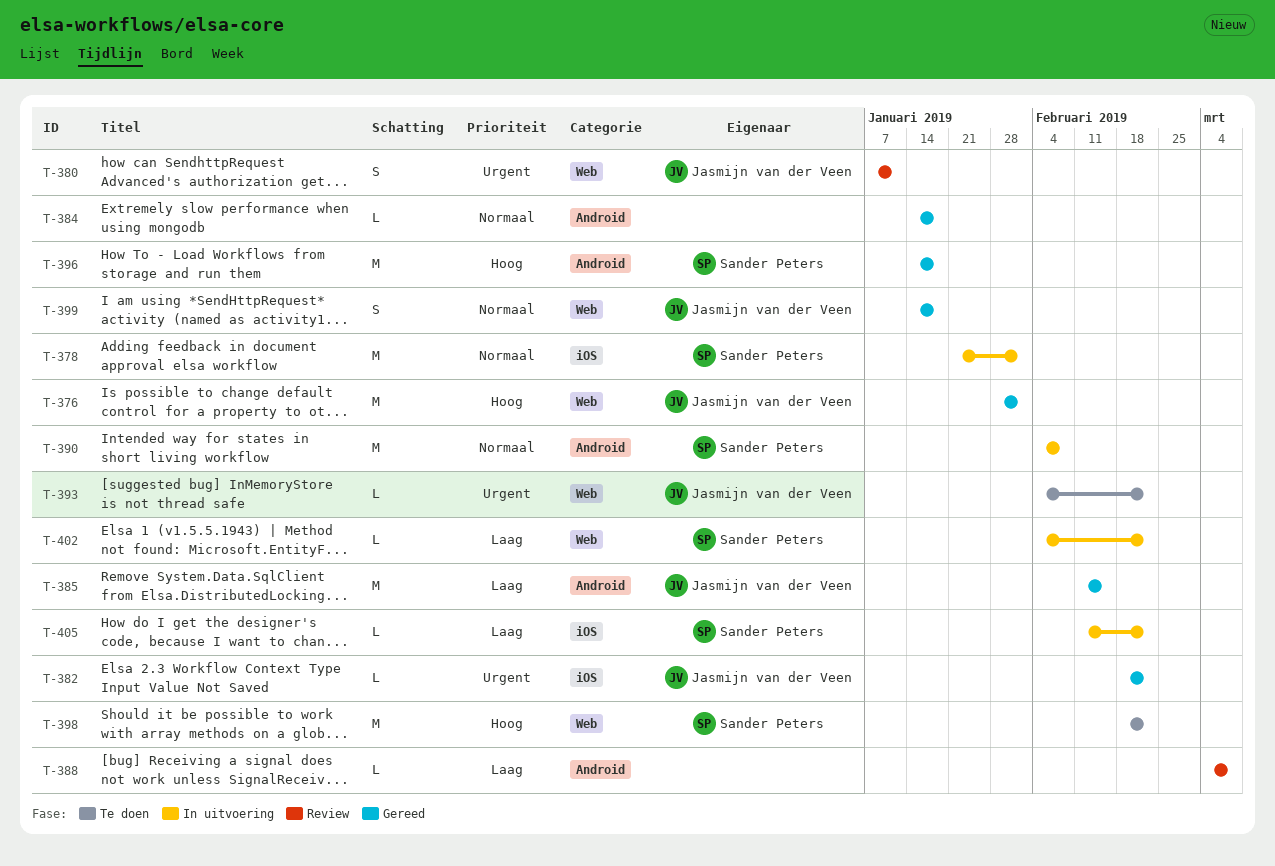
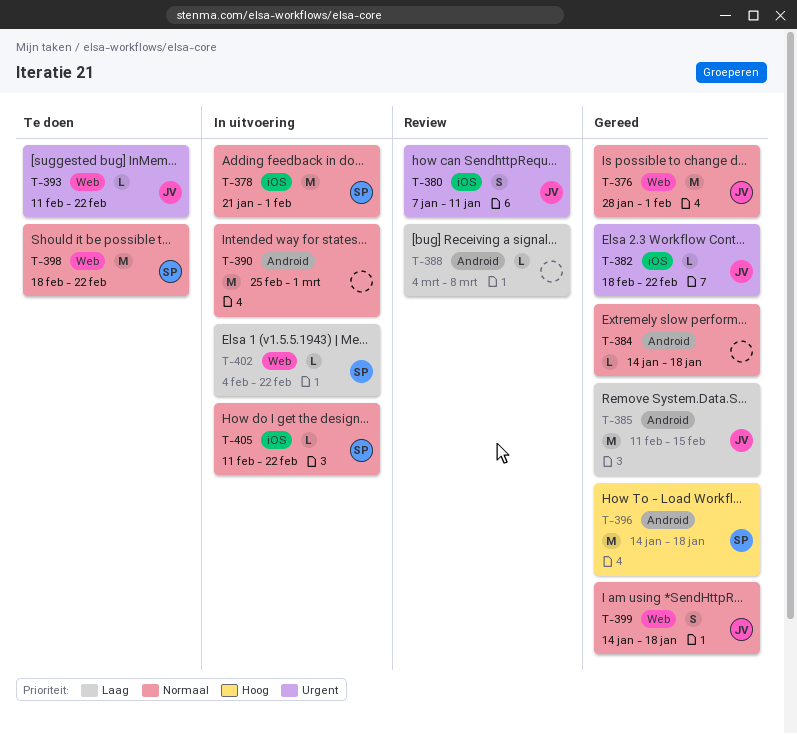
T-376, priority: Hoog -> Normaal
T-380, label: Web -> iOS
T-390, owner: Sander Peters -> none
T-390, start: Feb 4 -> Feb 25
T-390, due: Feb 8 -> Mar 1
T-393, start: Feb 4 -> Feb 11
T-398, priority: Hoog -> Normaal
T-405, priority: Laag -> Normaal

